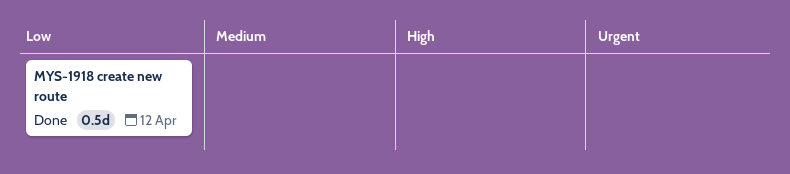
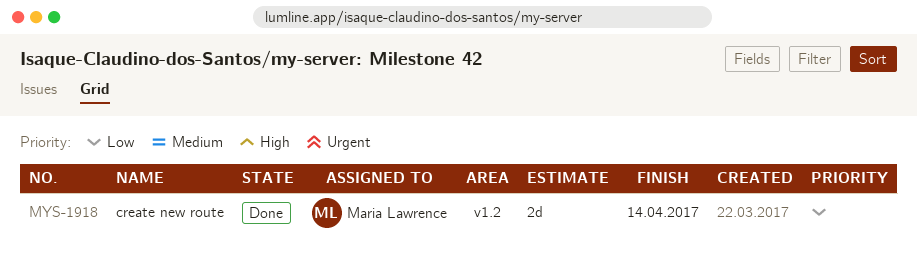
MYS-1918, estimate: 0.5d -> 2d
MYS-1918, due: Apr 12 -> Apr 14

